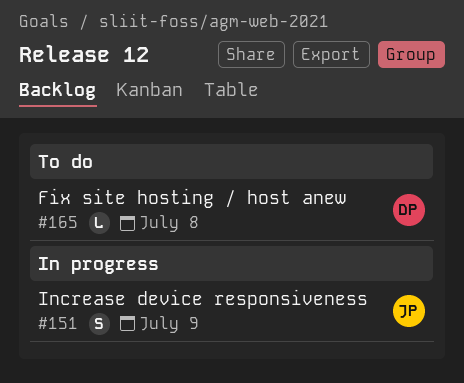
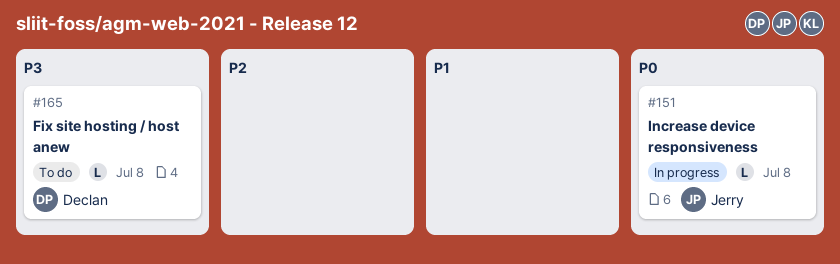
#151, estimate: S -> L
#151, due: Jul 9 -> Jul 8

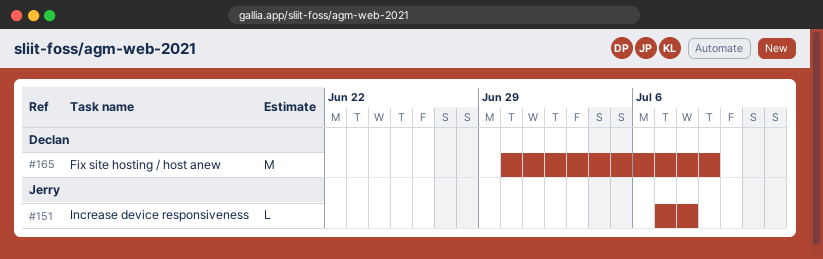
#165, estimate: L -> M
#165, due: Jul 8 -> Jul 9

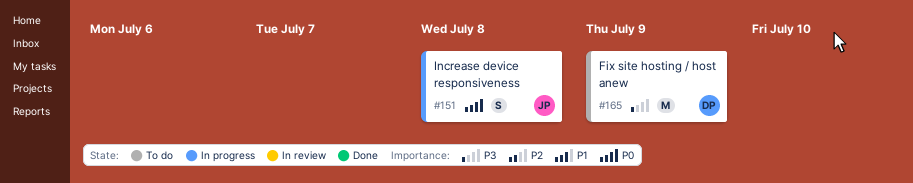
#151, estimate: L -> S

